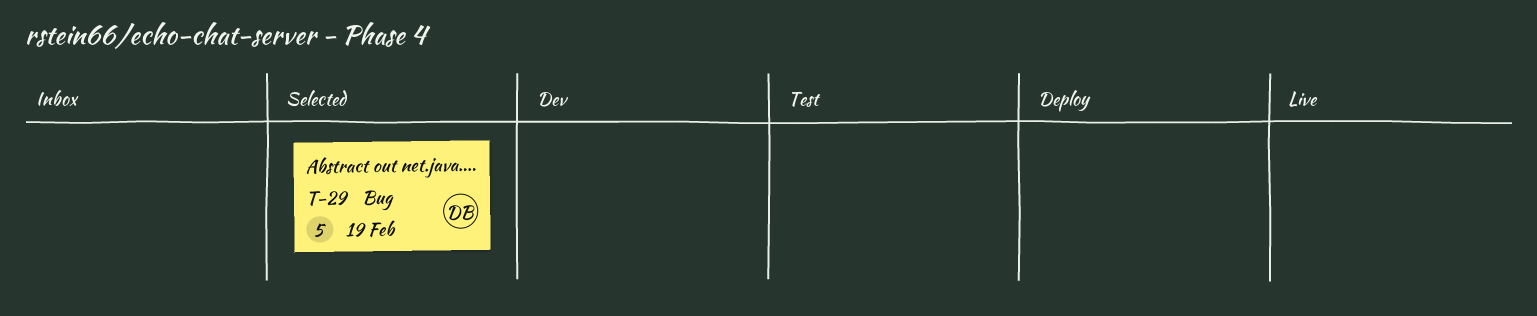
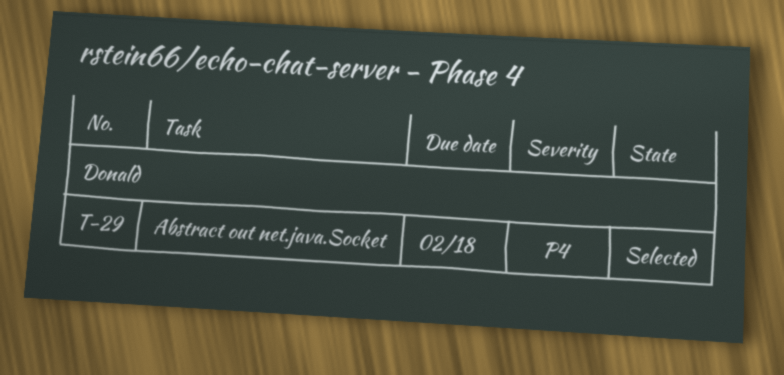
T-29, due: Feb 19 -> Feb 18

